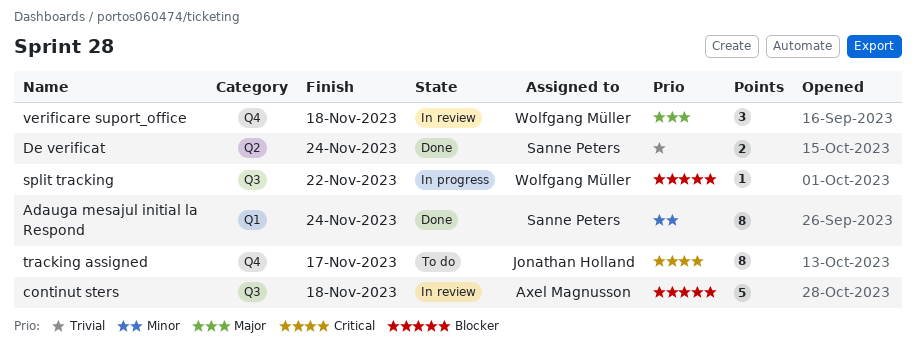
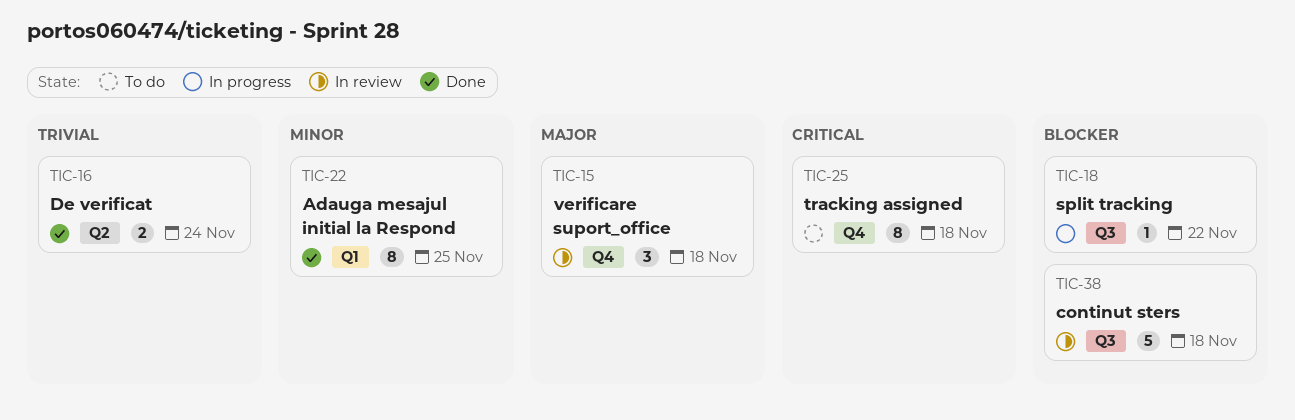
Adauga mesajul initial la Respond, due: Nov 24 -> Nov 25
tracking assigned, due: Nov 17 -> Nov 18

